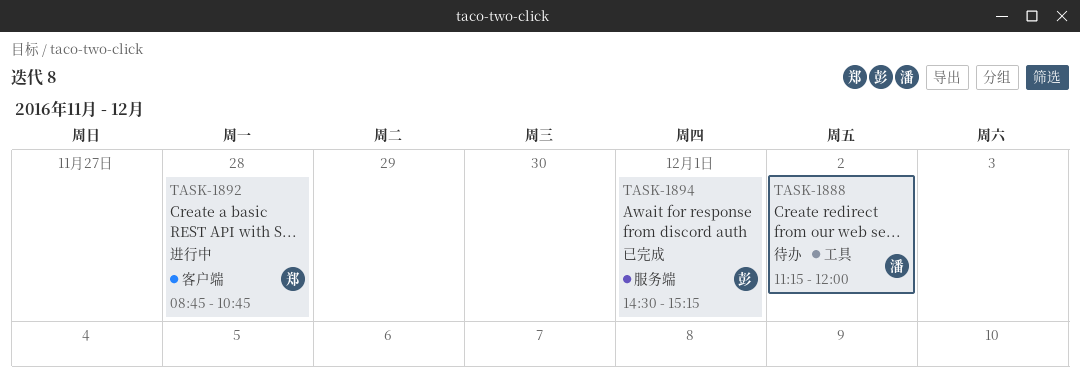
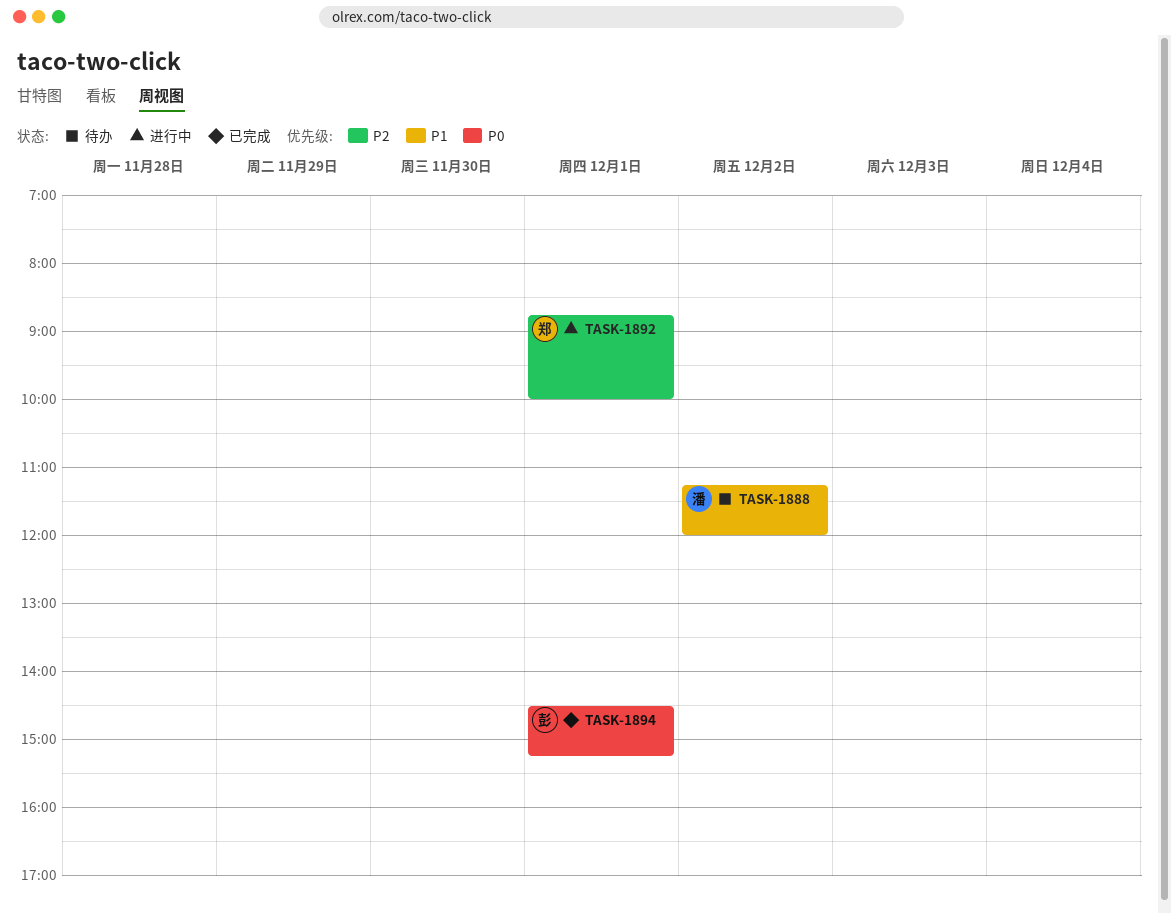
TASK-1892, day: Nov 28 -> Dec 1
TASK-1892, ends: 10:45 -> 10:00

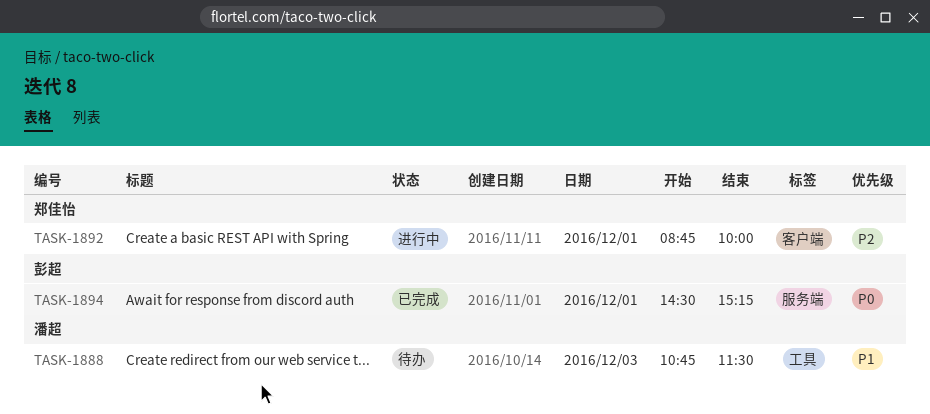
TASK-1888, day: Dec 2 -> Dec 3
TASK-1888, begins: 11:15 -> 10:45
TASK-1888, ends: 12:00 -> 11:30

